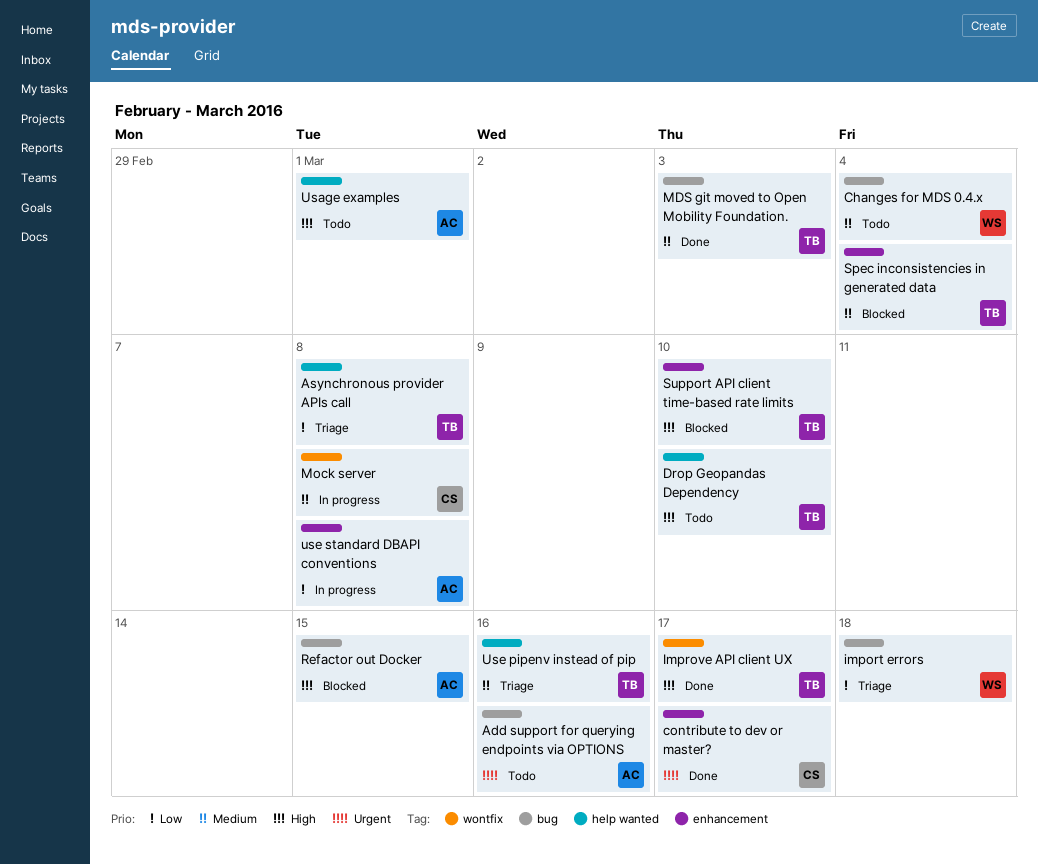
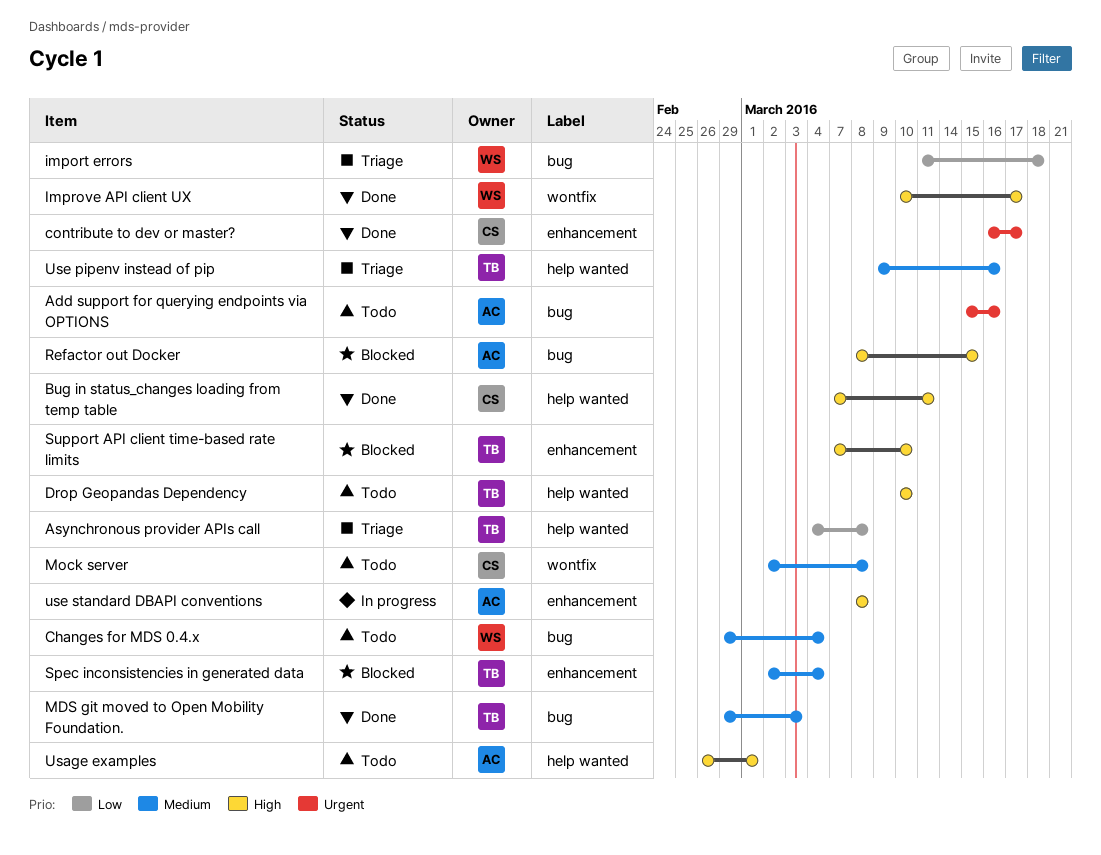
Bug in status_changes loading from temp table: none -> present
Improve API client UX, owner: TB -> WS
Mock server, status: In progress -> Todo
use standard DBAPI conventions, priority: Low -> High

